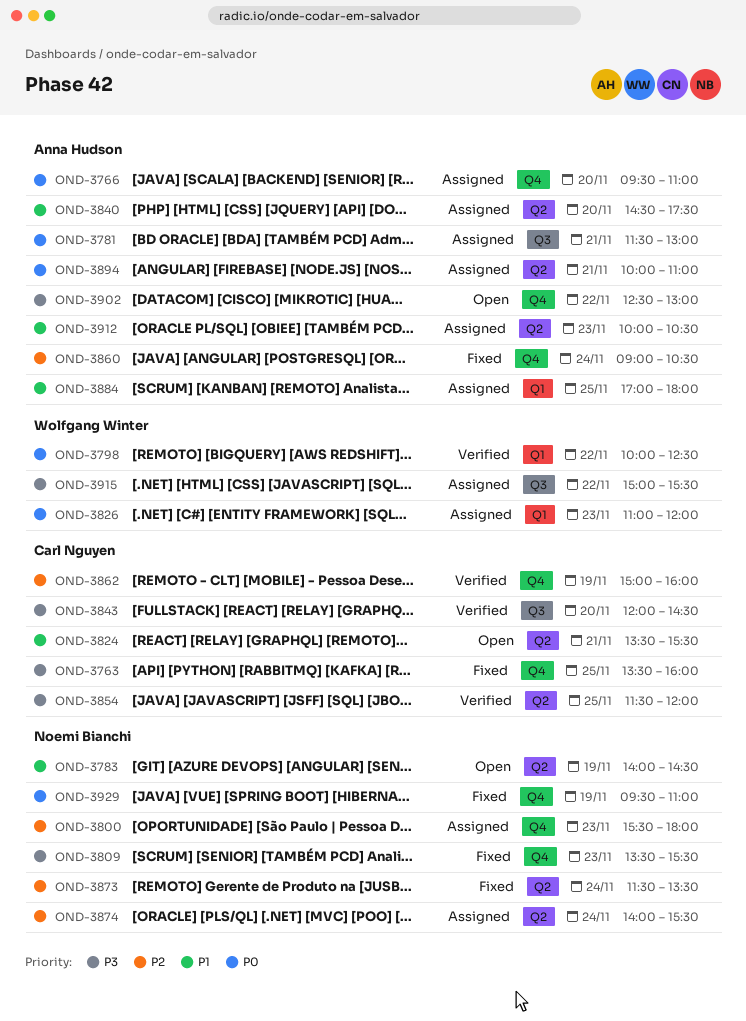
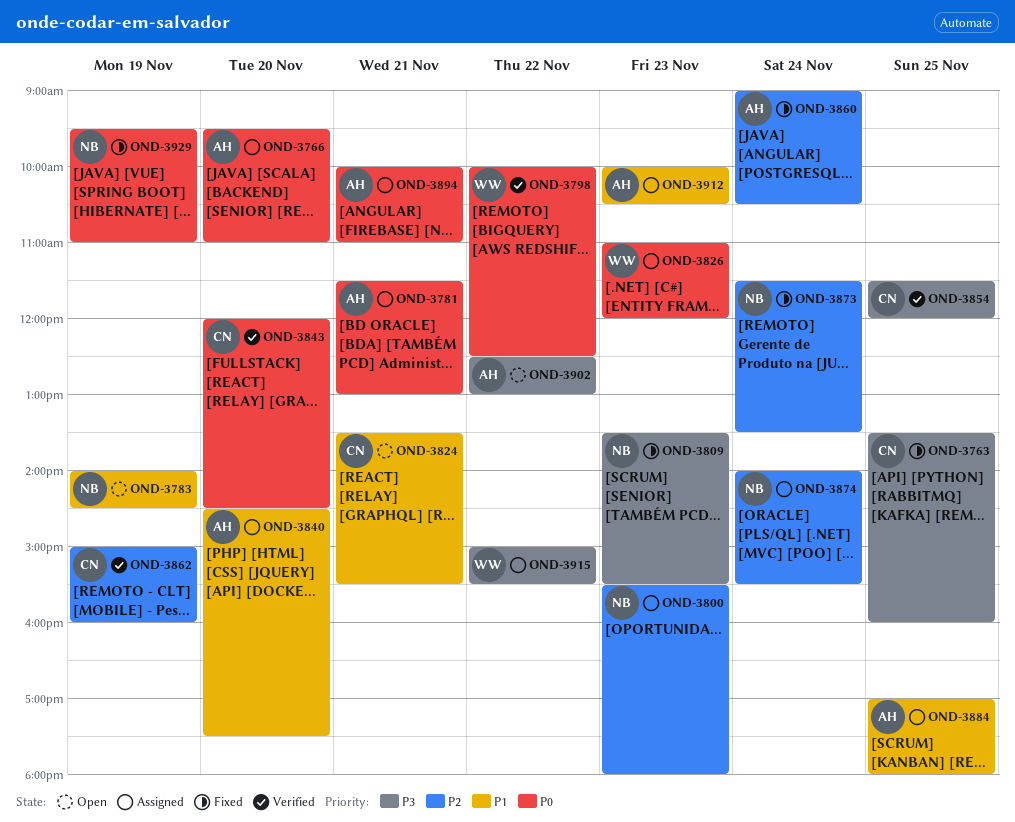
OND-3843, priority: P3 -> P0

